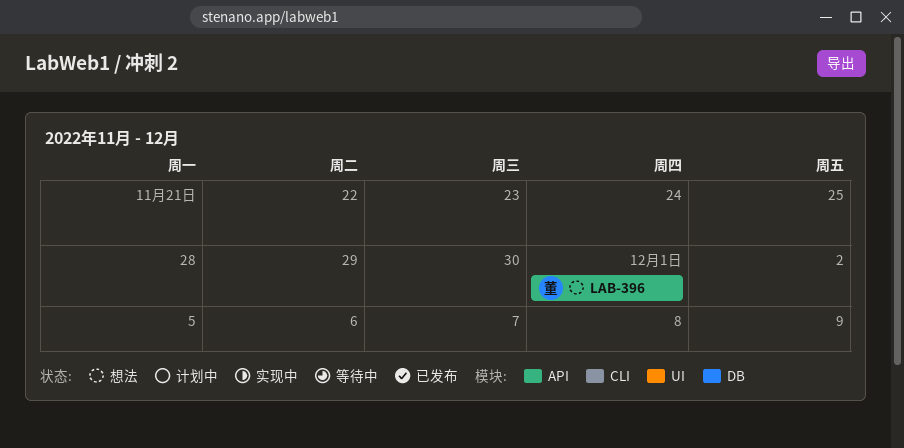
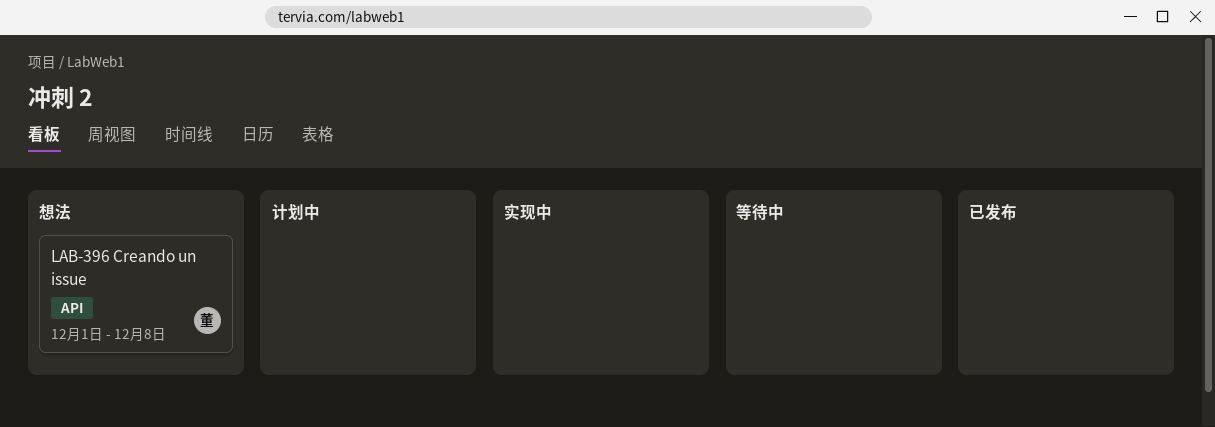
LAB-396, due: Dec 1 -> Dec 8

